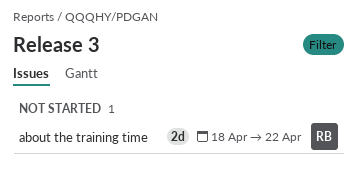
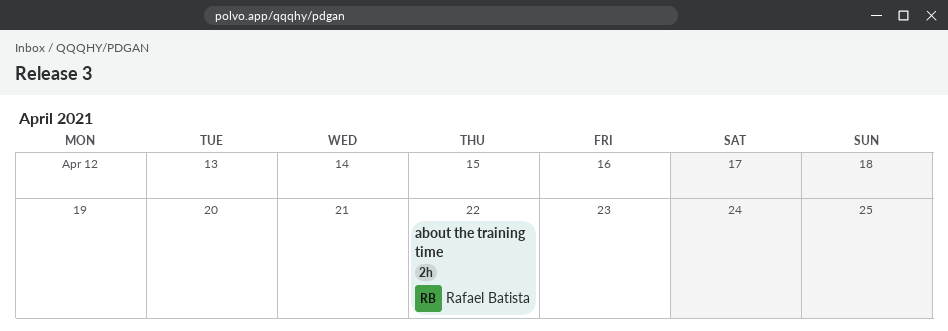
about the training time, estimate: 2d -> 2h

